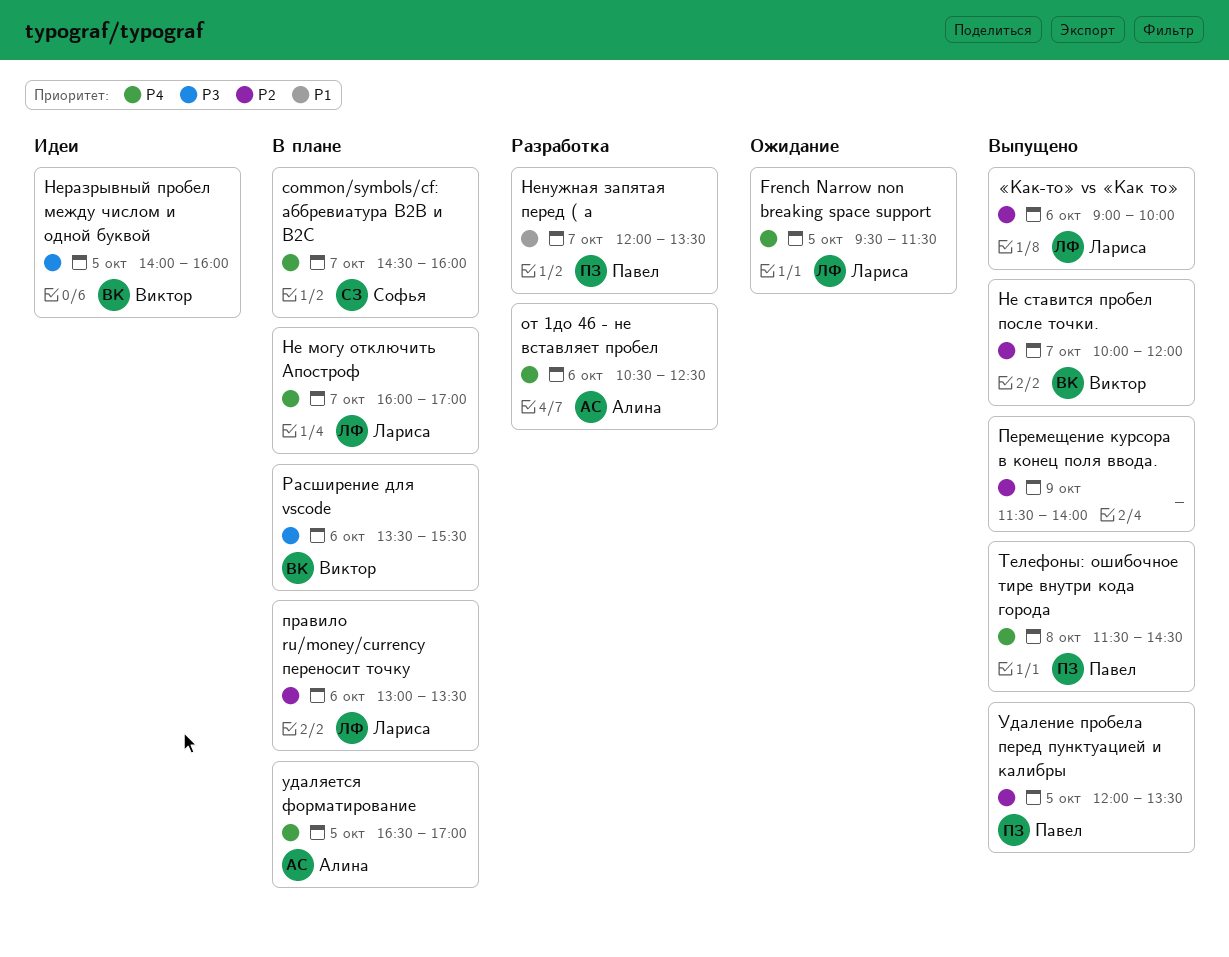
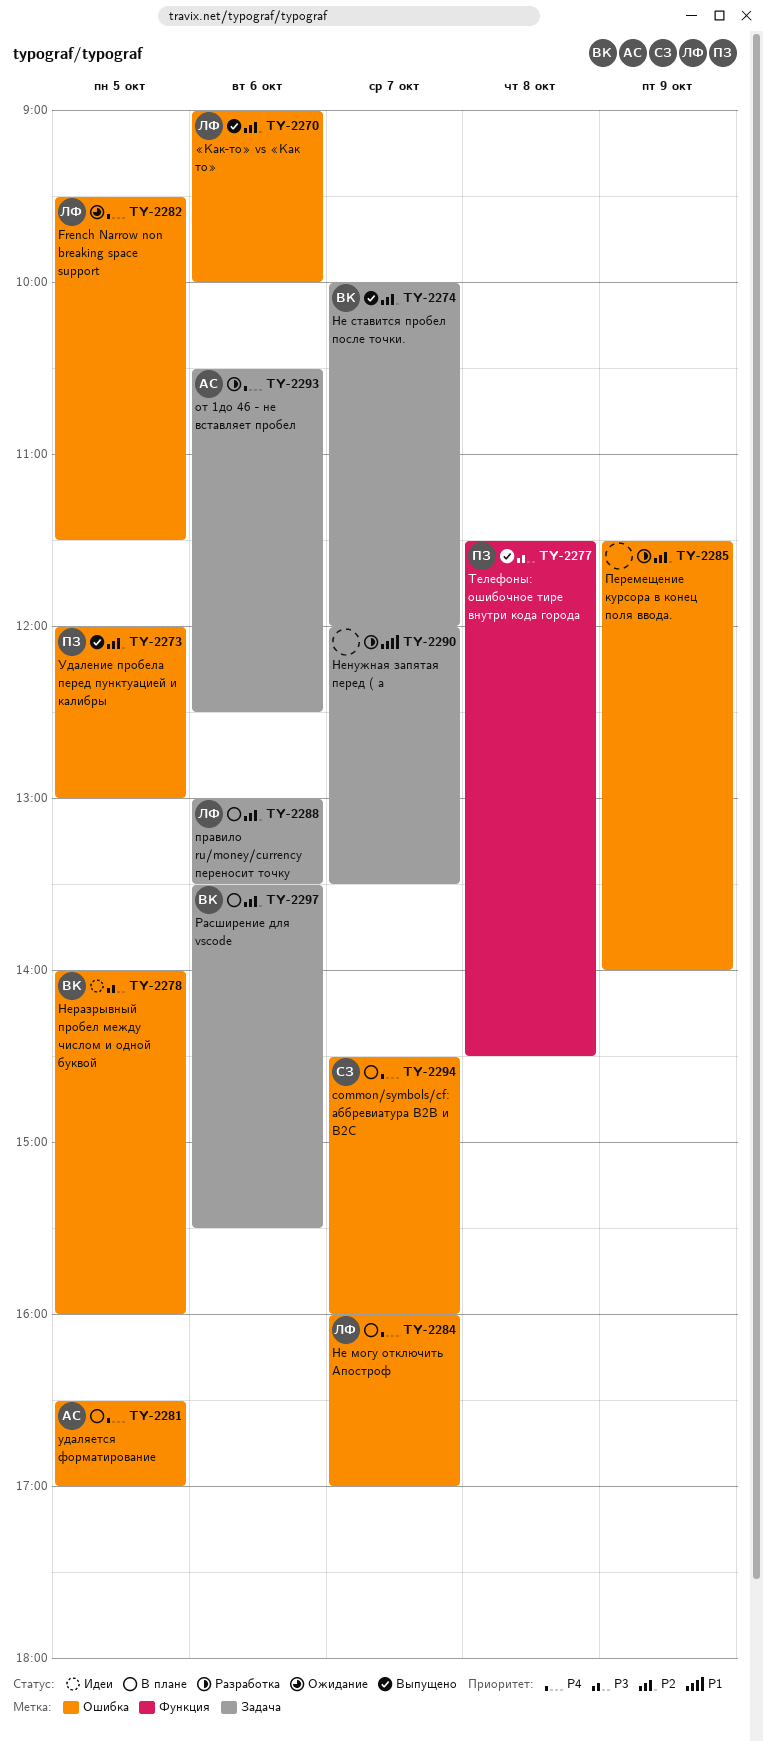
Ненужная запятая перед ( а, owner: Павел -> none
Перемещение курсора в конец поля ввода., status: Выпущено -> Разработка
Расширение для vscode, priority: P3 -> P2
Телефоны: ошибочное тире внутри кода города, priority: P4 -> P3
Удаление пробела перед пунктуацией и калибры, ends: 13:30 -> 13:00

